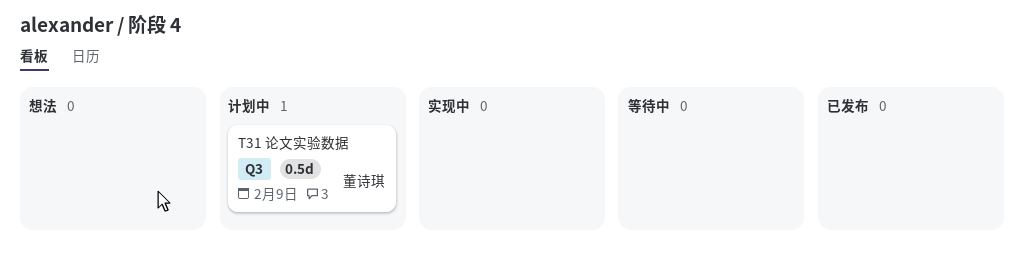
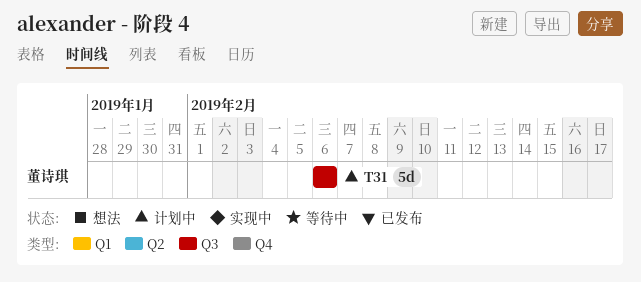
T31, estimate: 0.5d -> 5d
T31, due: Feb 9 -> Feb 6

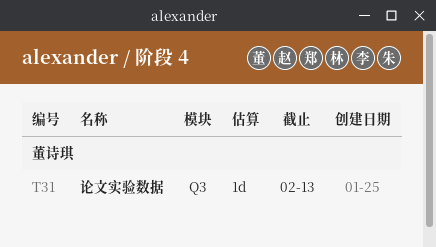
T31, estimate: 5d -> 1d
T31, due: Feb 6 -> Feb 13

